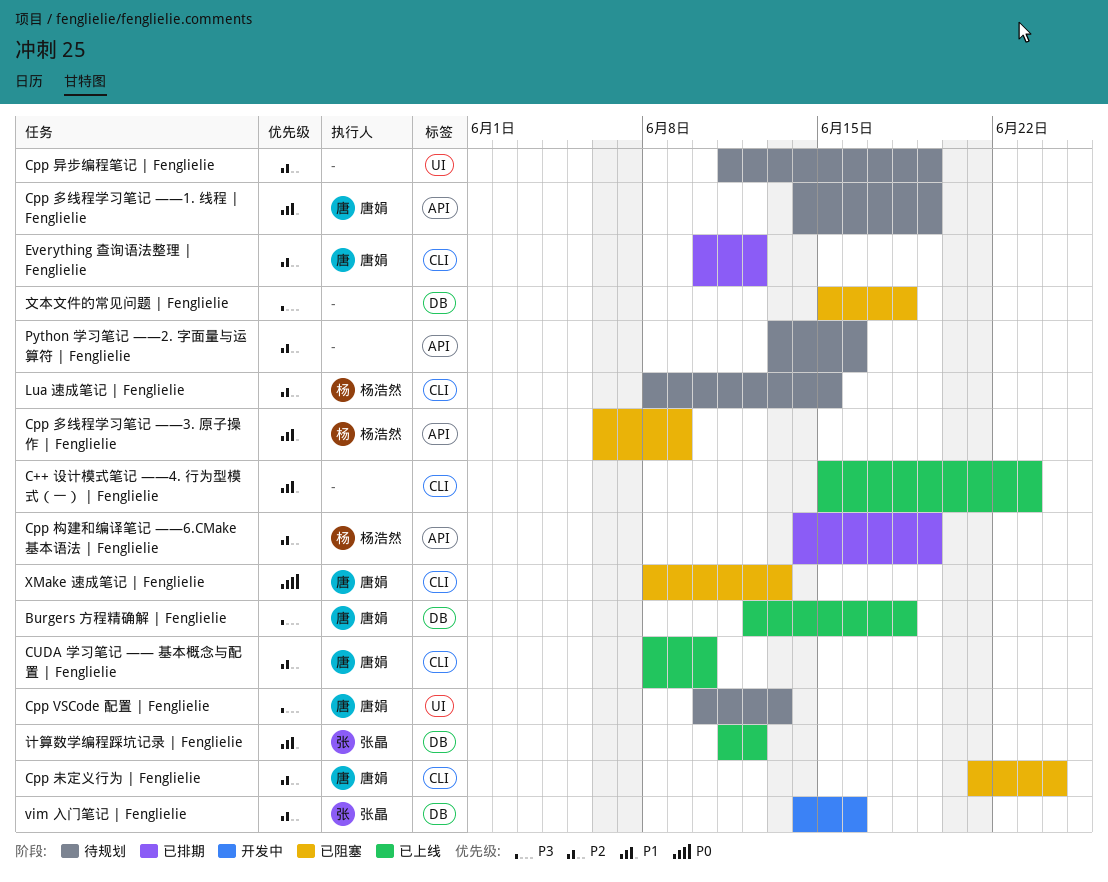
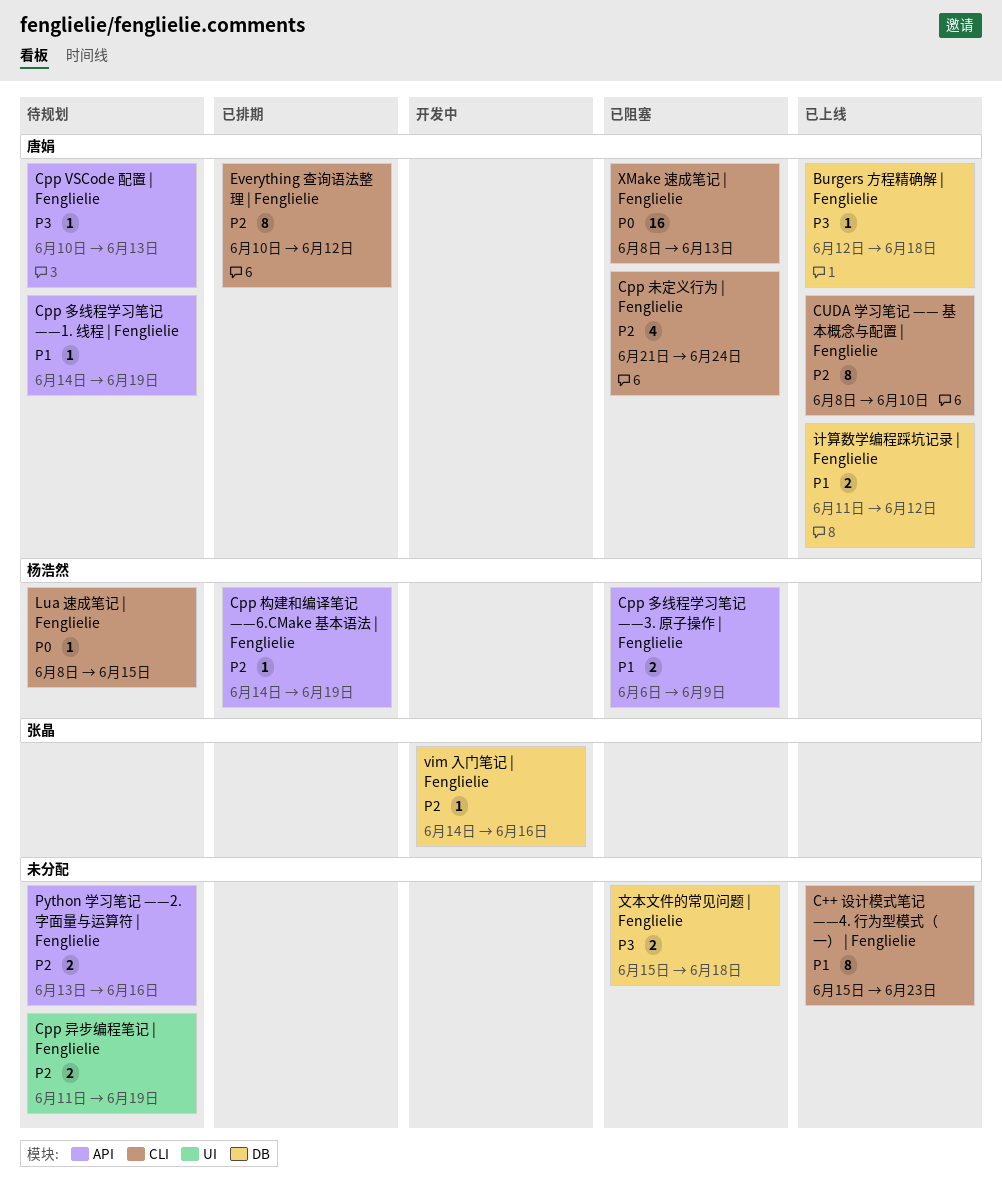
Cpp VSCode 配置 | Fenglielie, label: UI -> API
Lua 速成笔记 | Fenglielie, priority: P2 -> P0
计算数学编程踩坑记录 | Fenglielie, owner: 张晶 -> 唐娟

